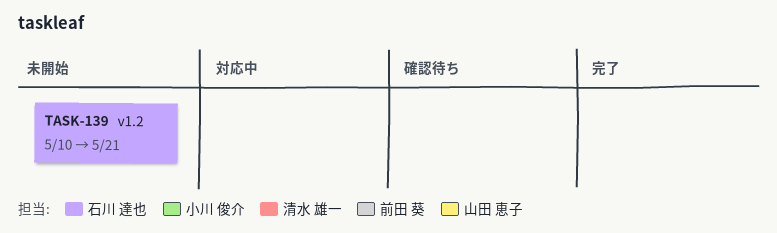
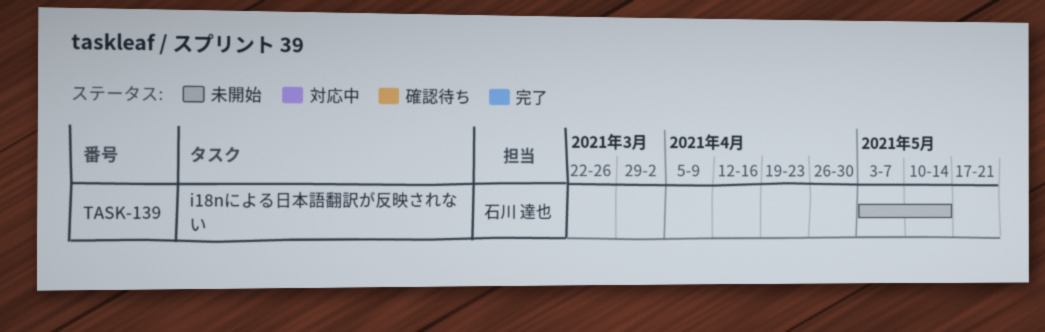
TASK-139, start: May 10 -> May 3
TASK-139, due: May 21 -> May 14

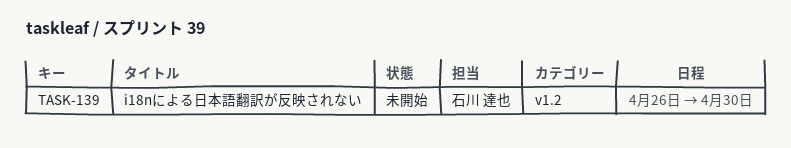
TASK-139, start: May 3 -> Apr 26
TASK-139, due: May 14 -> Apr 30

